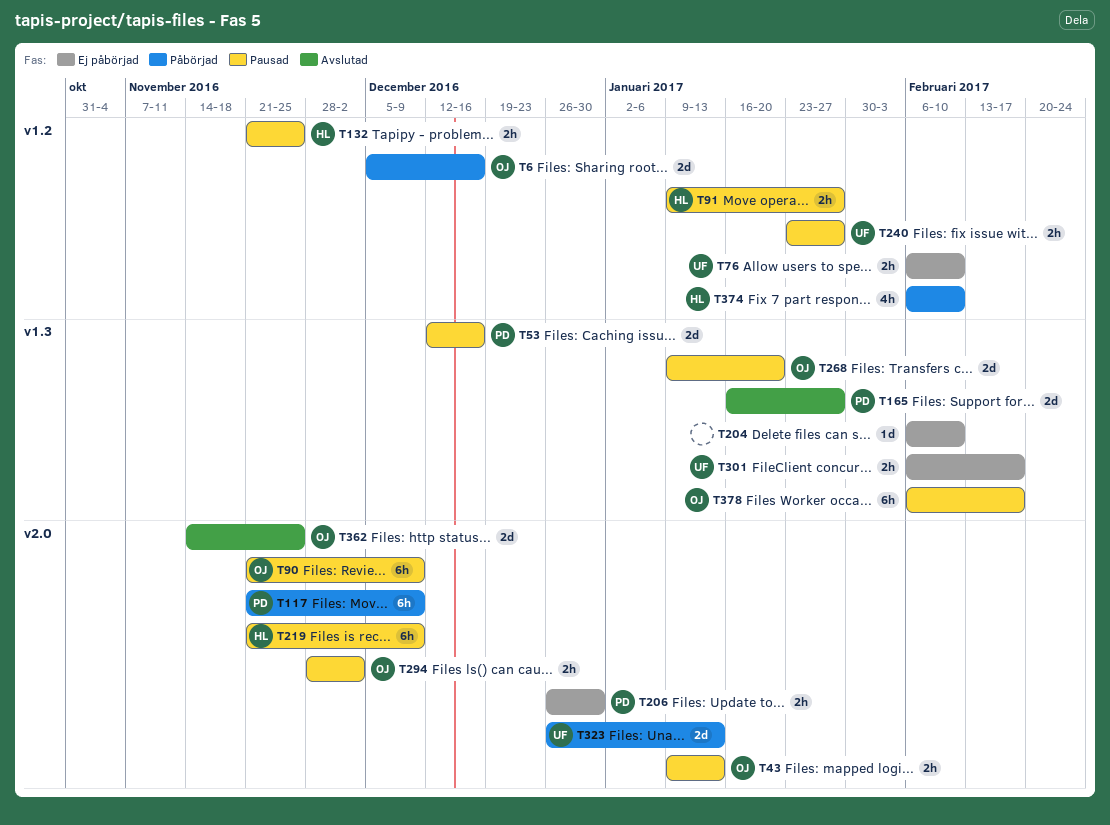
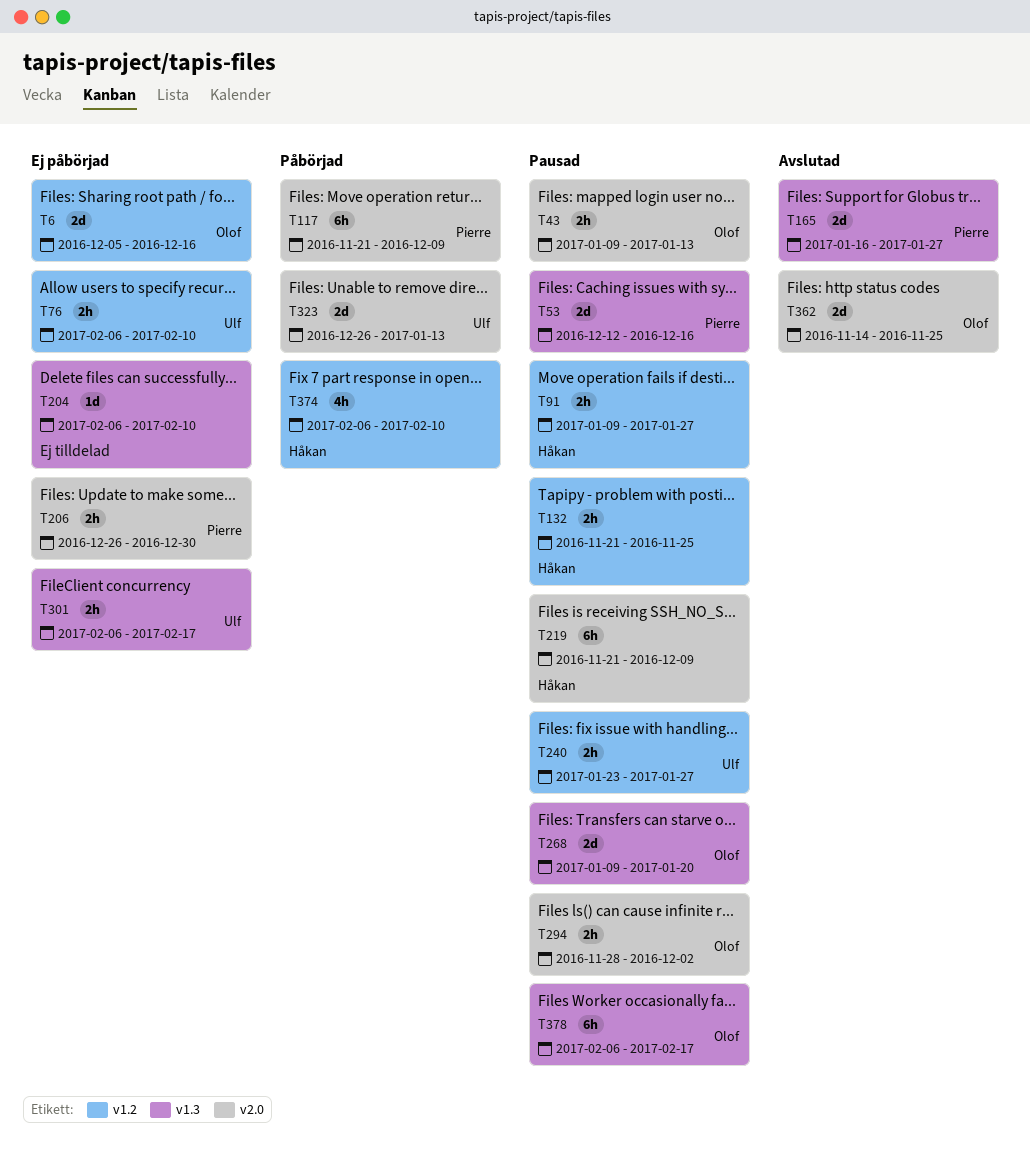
T6, status: Påbörjad -> Ej påbörjad
T90: present -> none

